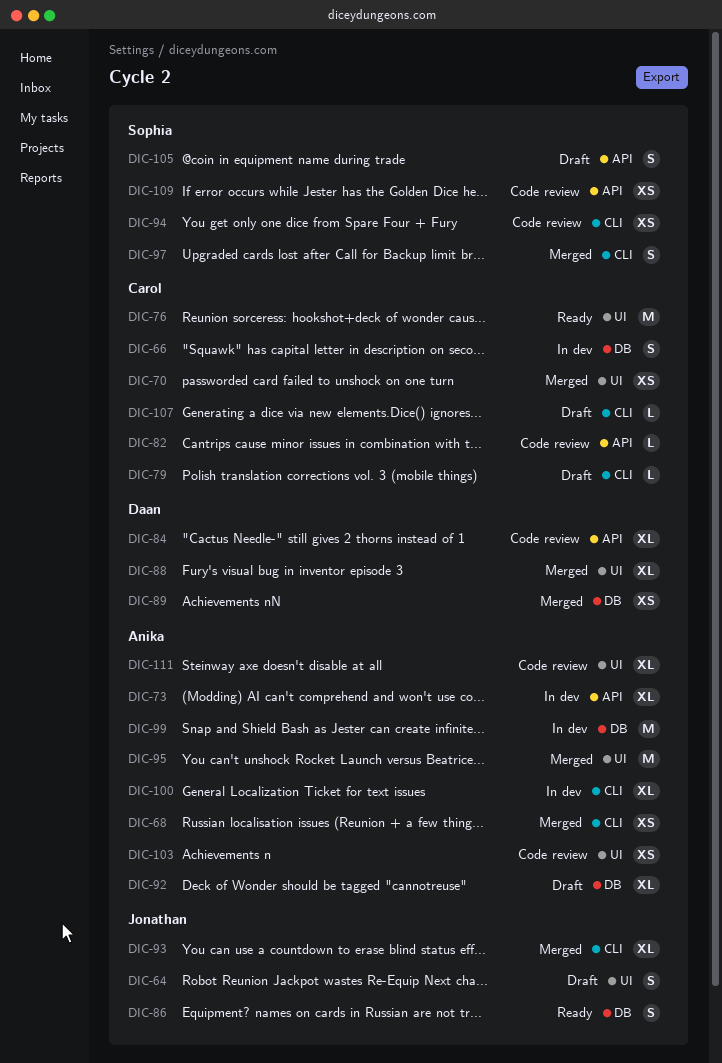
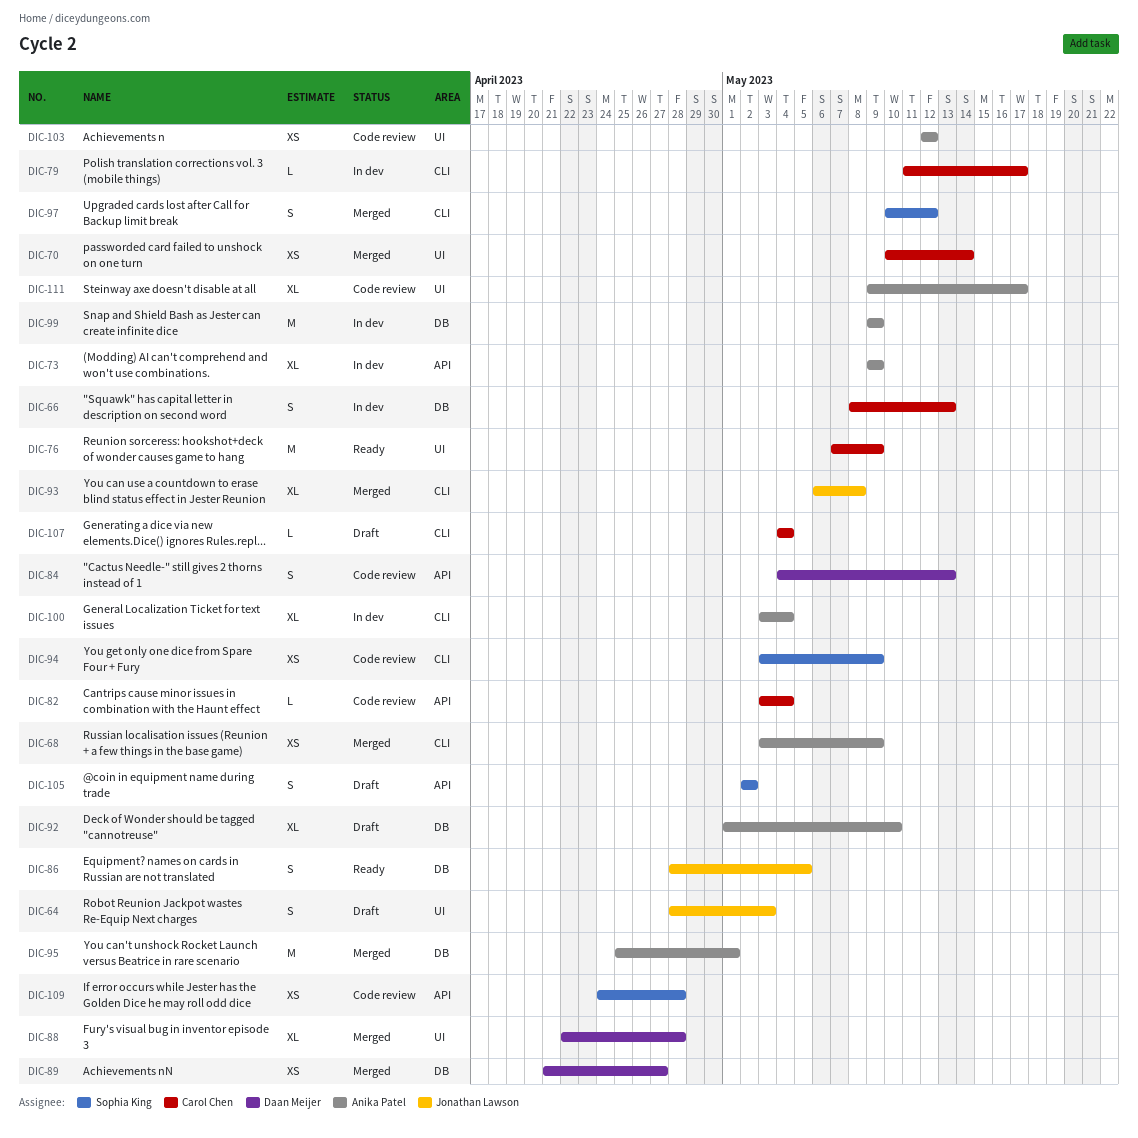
DIC-79, status: Draft -> In dev
DIC-84, estimate: XL -> S
DIC-95, label: UI -> DB

